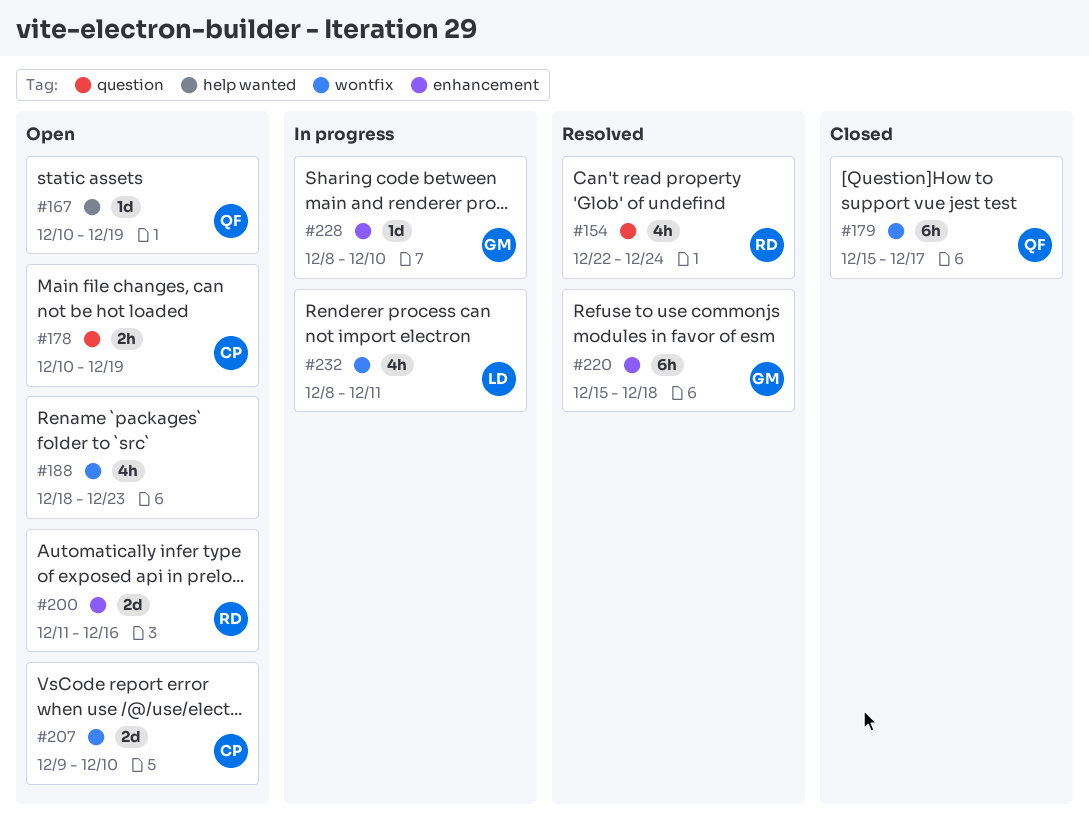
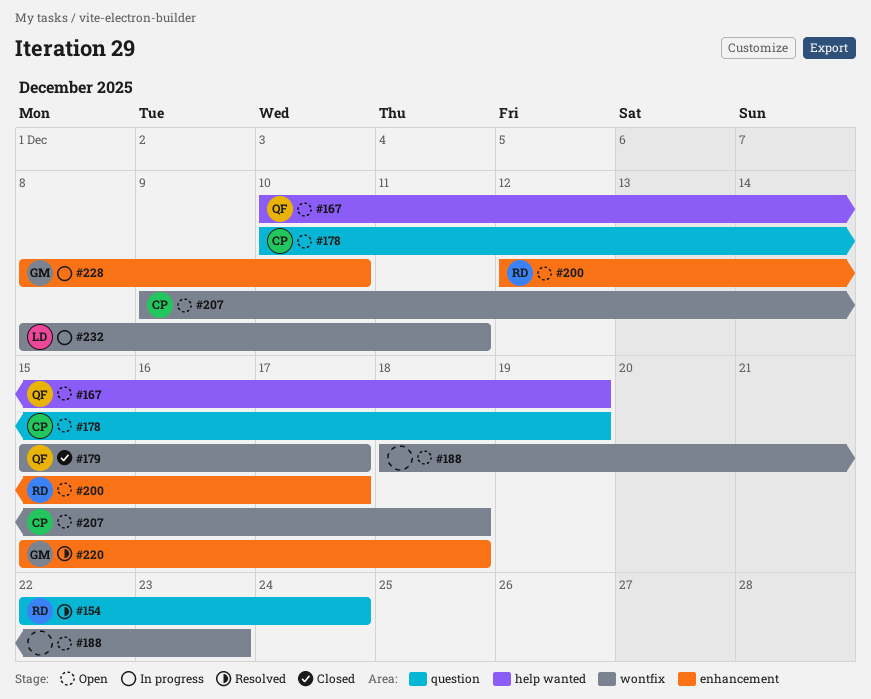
#200, start: Dec 11 -> Dec 12
#200, due: Dec 16 -> Dec 17
#207, due: Dec 10 -> Dec 18

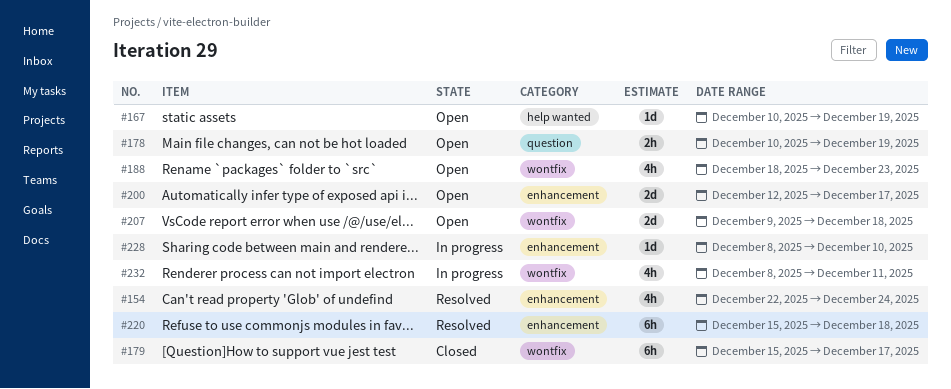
#154, label: question -> enhancement

